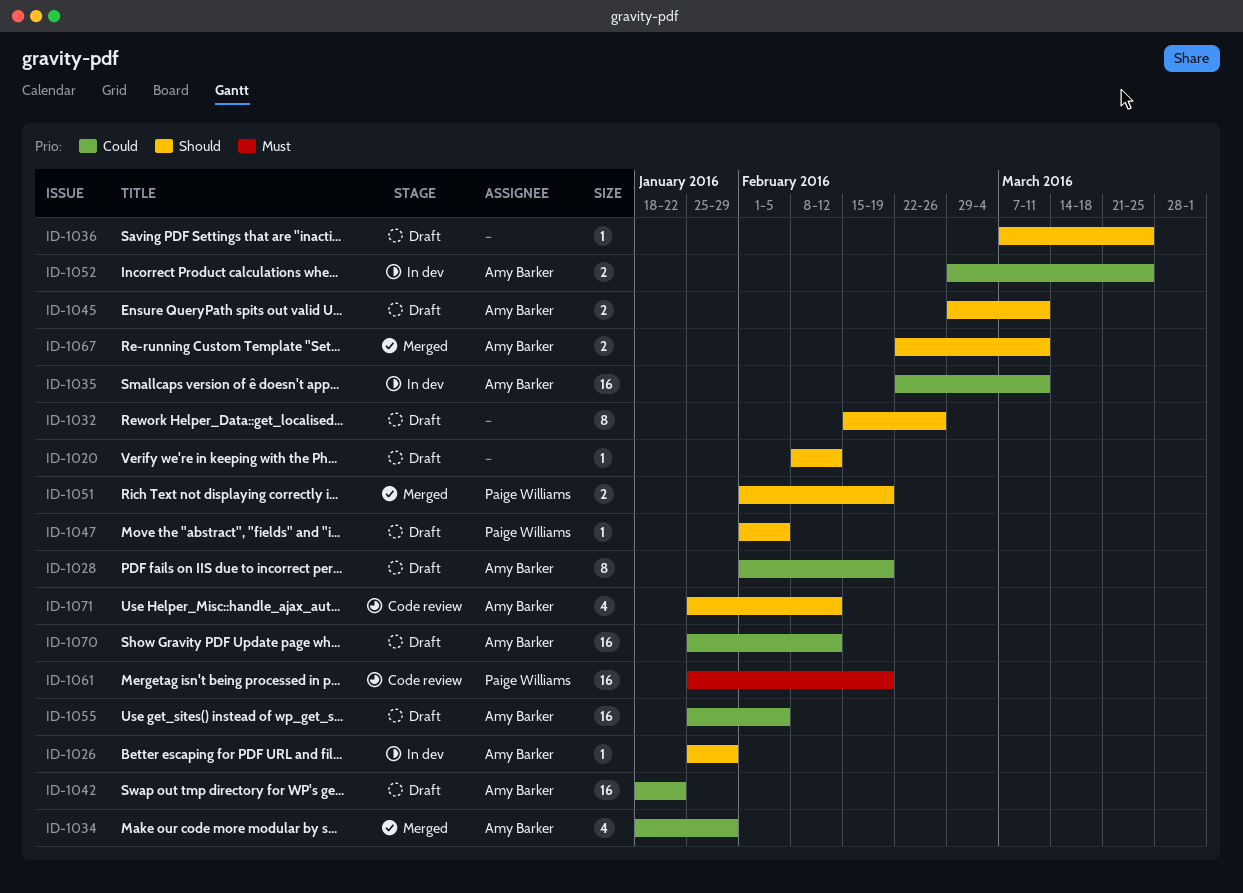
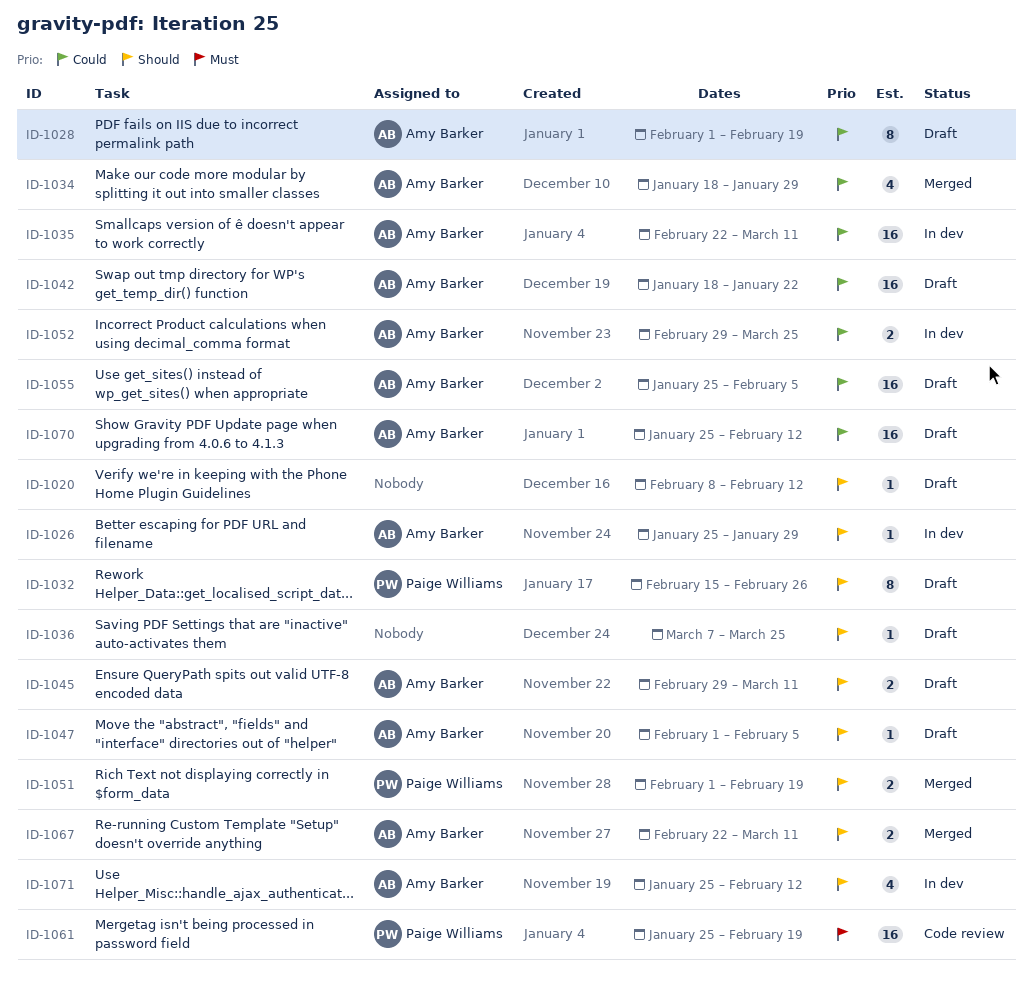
ID-1032, owner: none -> Paige Williams
ID-1047, owner: Paige Williams -> Amy Barker
ID-1071, status: Code review -> In dev

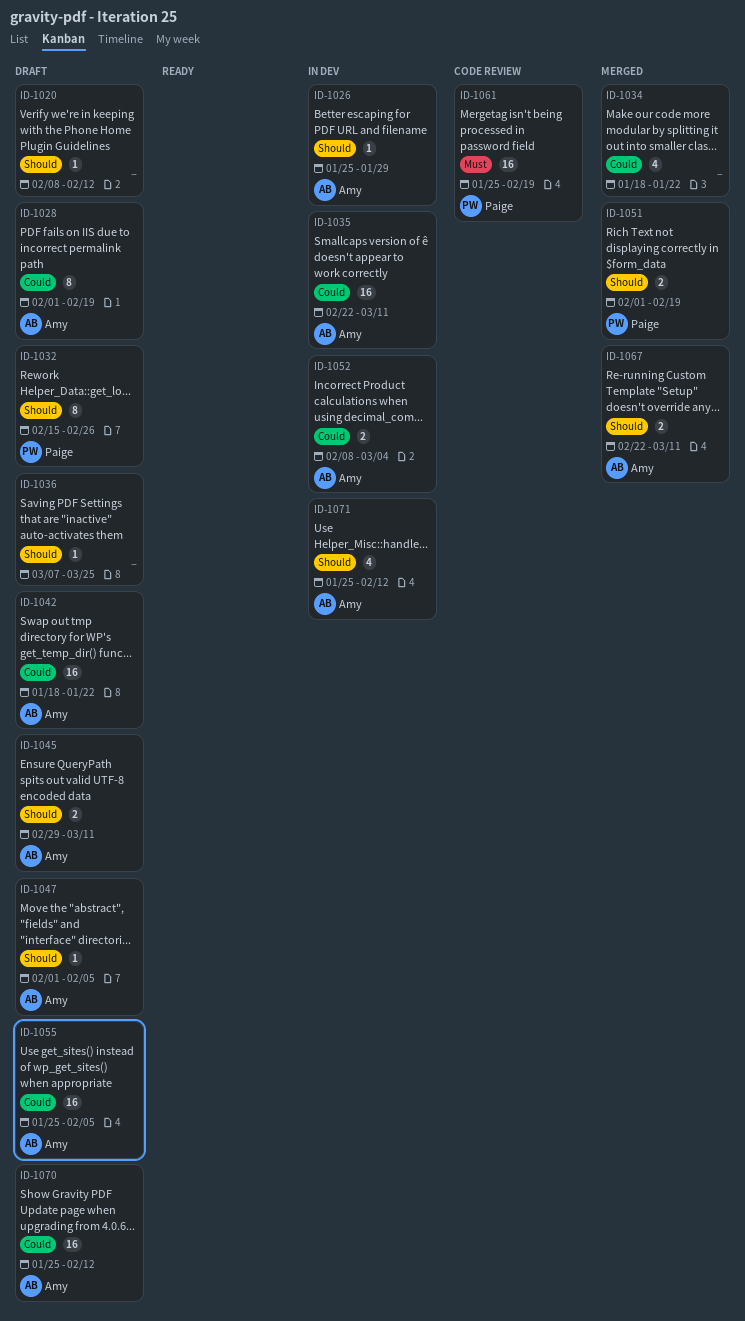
ID-1034, owner: Amy Barker -> none
ID-1034, due: Jan 29 -> Jan 22
ID-1052, start: Feb 29 -> Feb 8
ID-1052, due: Mar 25 -> Mar 4

